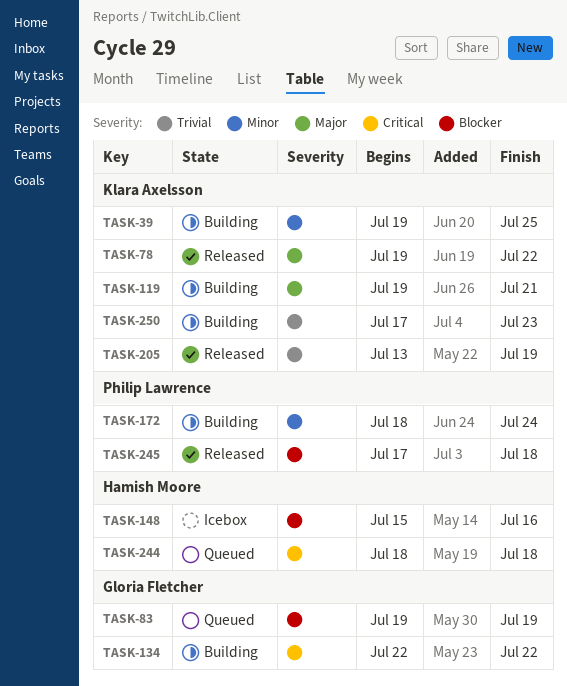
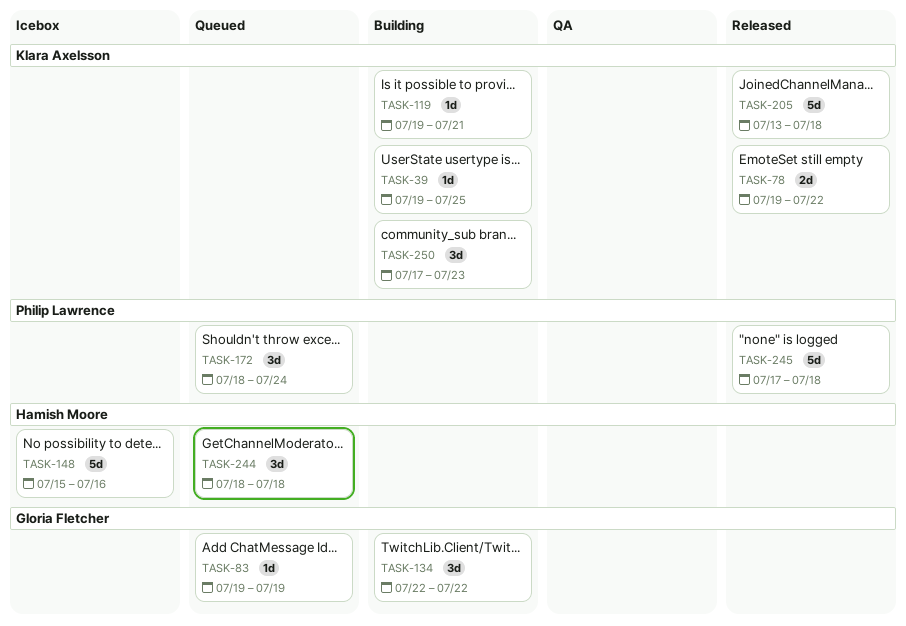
TASK-172, status: Building -> Queued
TASK-205, due: Jul 19 -> Jul 18

